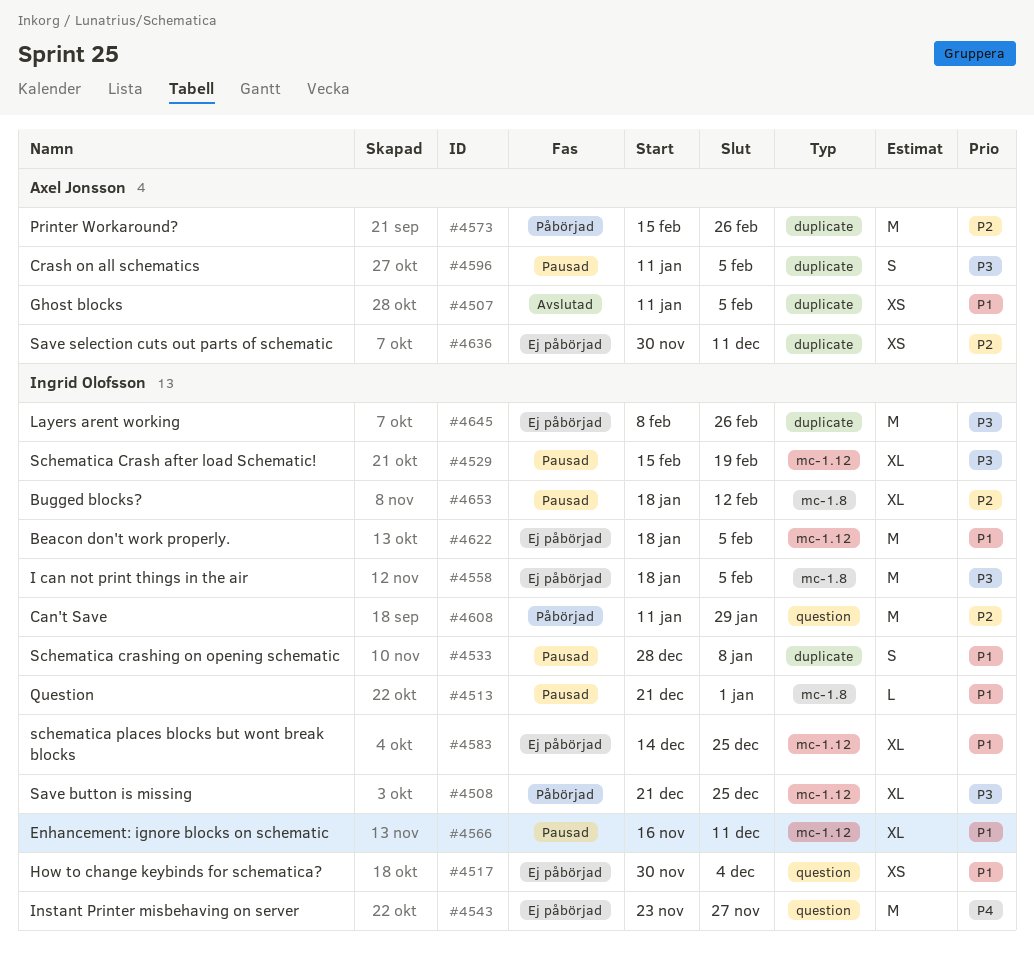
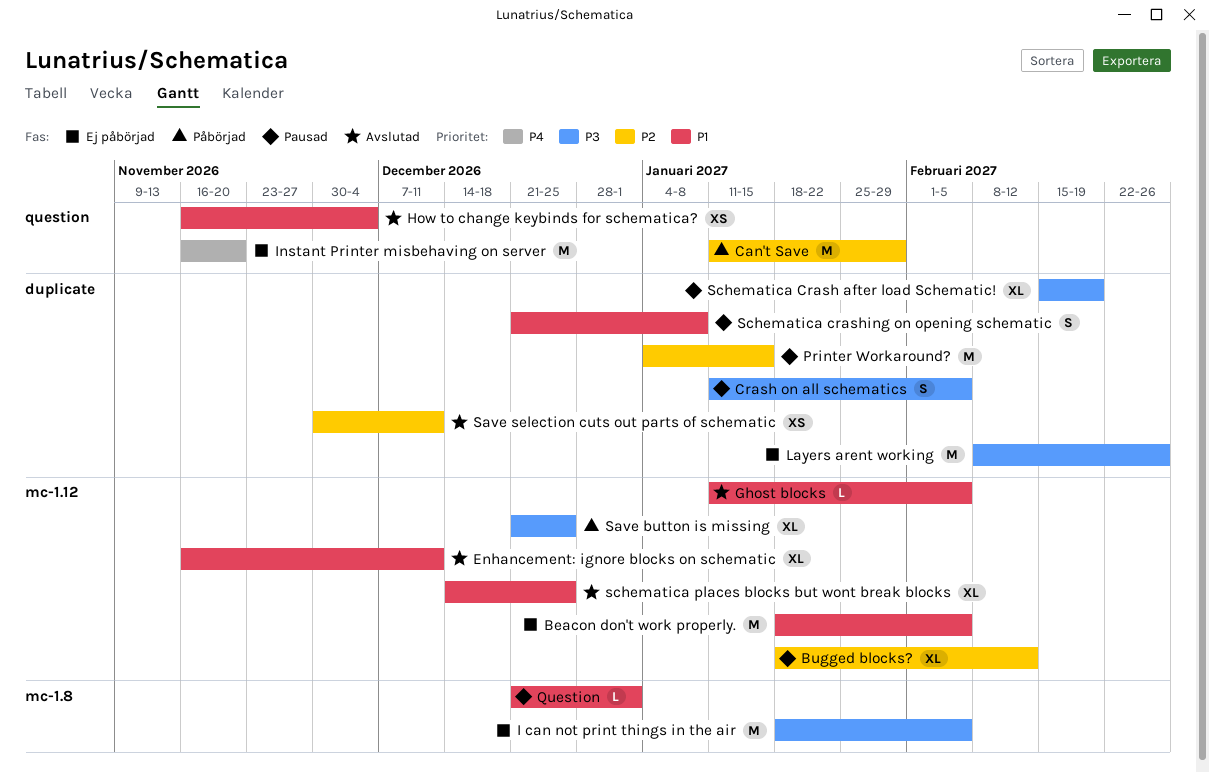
Bugged blocks?, label: mc-1.8 -> mc-1.12
Enhancement: ignore blocks on schematic, status: Pausad -> Avslutad
Ghost blocks, label: duplicate -> mc-1.12
Ghost blocks, estimate: XS -> L
How to change keybinds for schematica?, status: Ej påbörjad -> Avslutad
How to change keybinds for schematica?, start: Nov 30 -> Nov 16
Instant Printer misbehaving on server, start: Nov 23 -> Nov 16
Instant Printer misbehaving on server, due: Nov 27 -> Nov 20
Printer Workaround?, status: Påbörjad -> Pausad
Printer Workaround?, start: Feb 15 -> Jan 4
Printer Workaround?, due: Feb 26 -> Jan 15
Save selection cuts out parts of schematic, status: Ej påbörjad -> Avslutad
Schematica Crash after load Schematic!, label: mc-1.12 -> duplicate
Schematica crashing on opening schematic, start: Dec 28 -> Dec 21
schematica places blocks but wont break blocks, status: Ej påbörjad -> Avslutad

